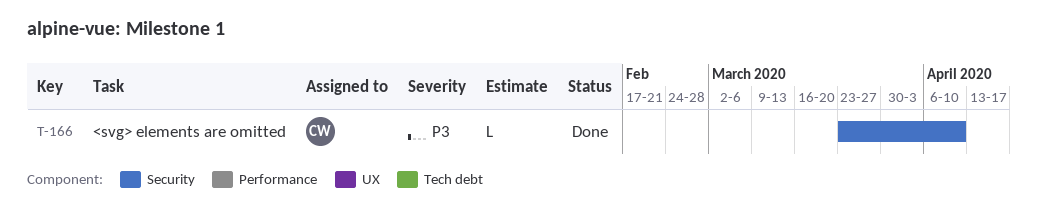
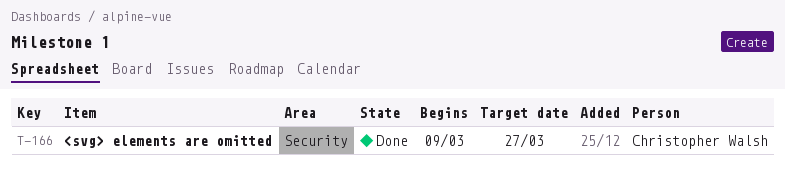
T-166, start: Mar 23 -> Mar 9
T-166, due: Apr 10 -> Mar 27

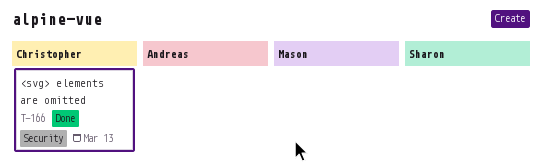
T-166, due: Mar 27 -> Mar 13

